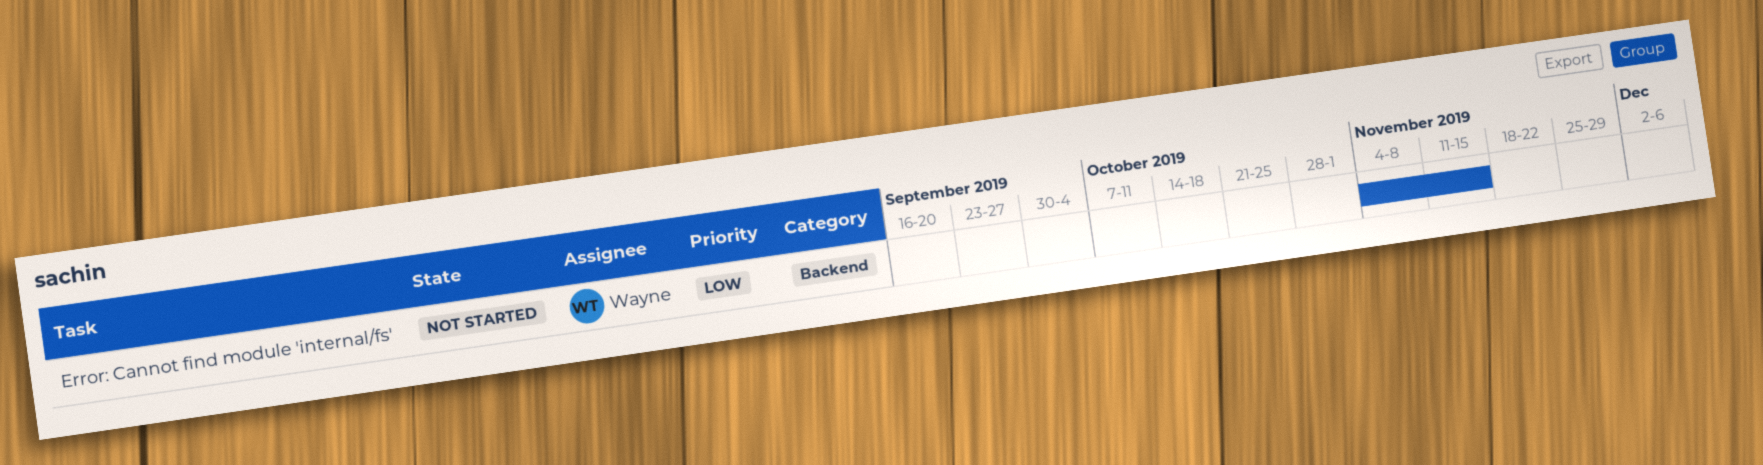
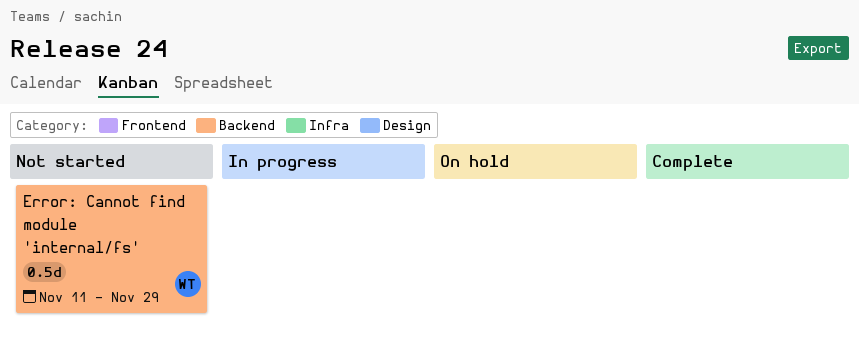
Error: Cannot find module 'internal/fs', start: Nov 4 -> Nov 11
Error: Cannot find module 'internal/fs', due: Nov 15 -> Nov 29

